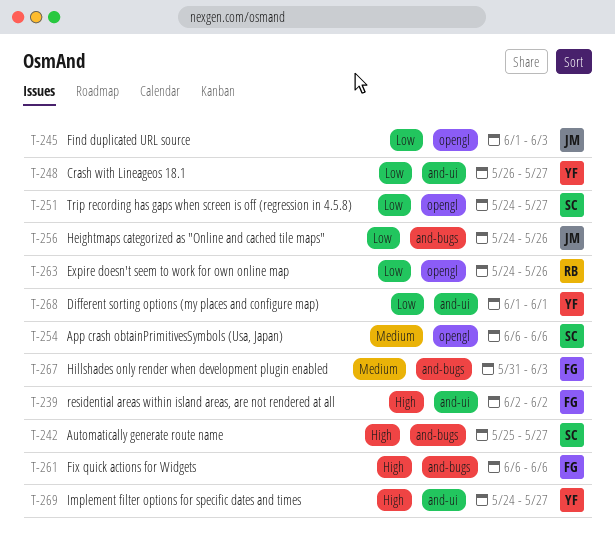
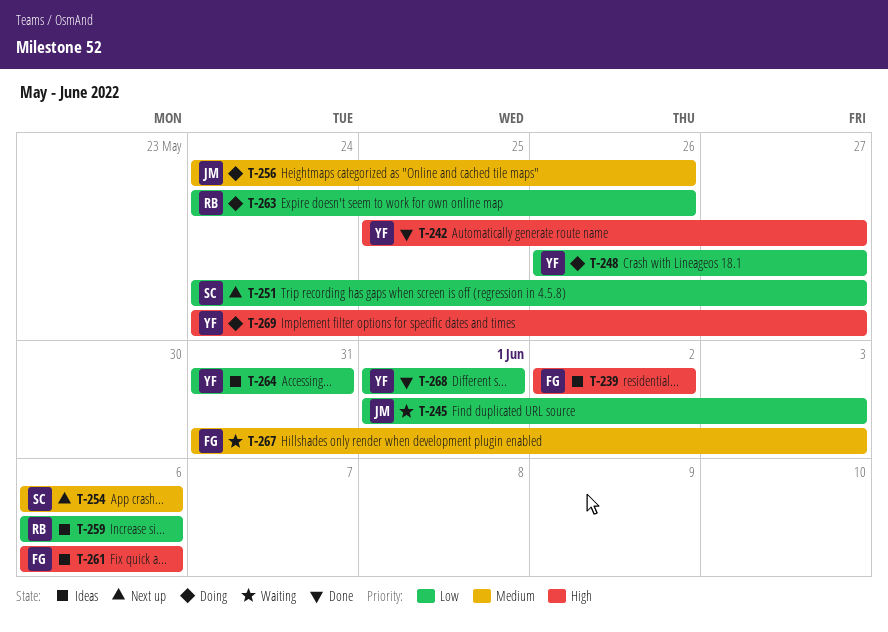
T-242, owner: SC -> YF
T-256, priority: Low -> Medium
T-259: none -> present
T-264: none -> present

